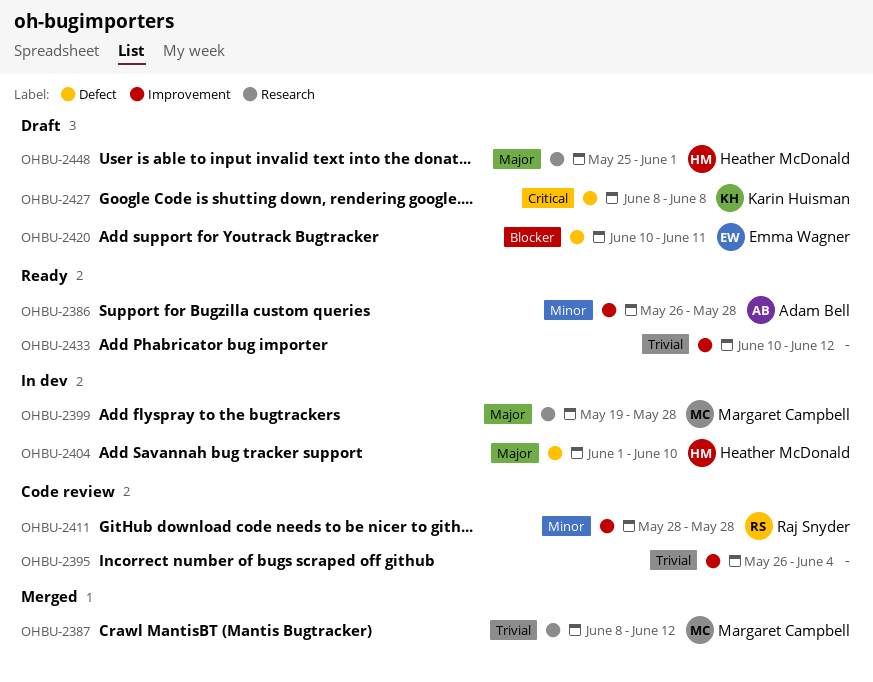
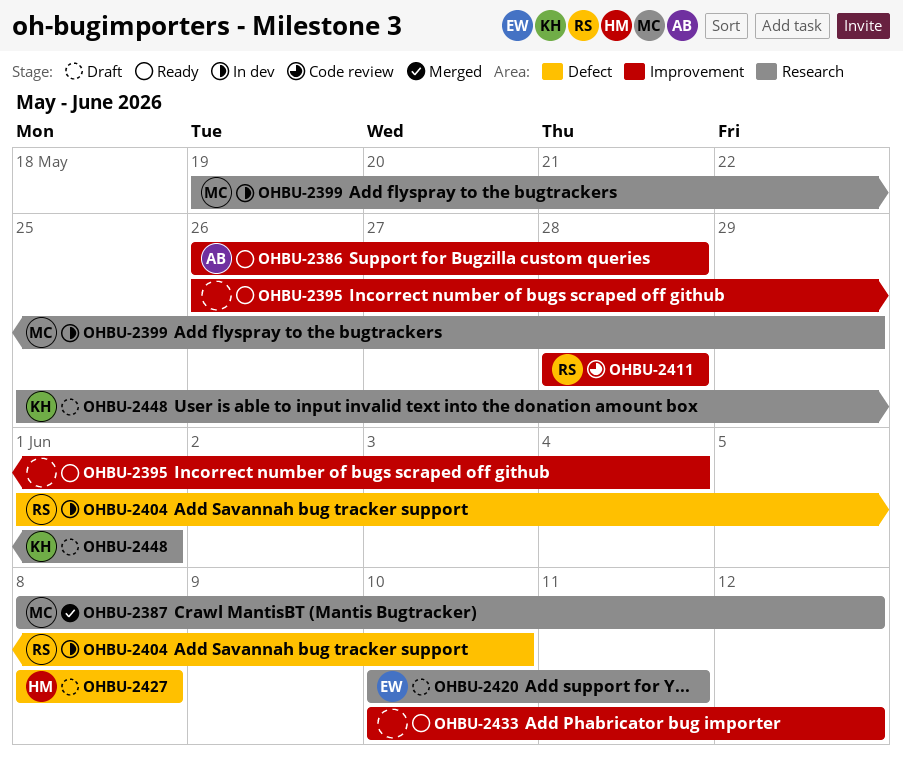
OHBU-2395, status: Code review -> Ready
OHBU-2399, due: May 28 -> May 29
OHBU-2404, owner: Heather McDonald -> Raj Snyder
OHBU-2420, label: Defect -> Research
OHBU-2427, owner: Karin Huisman -> Heather McDonald
OHBU-2448, owner: Heather McDonald -> Karin Huisman

